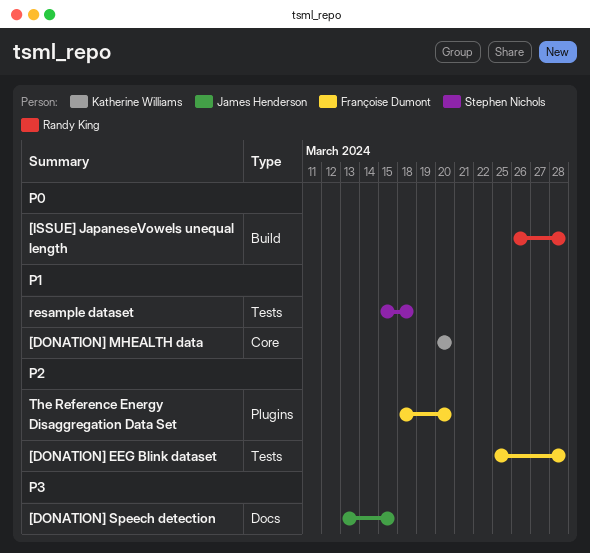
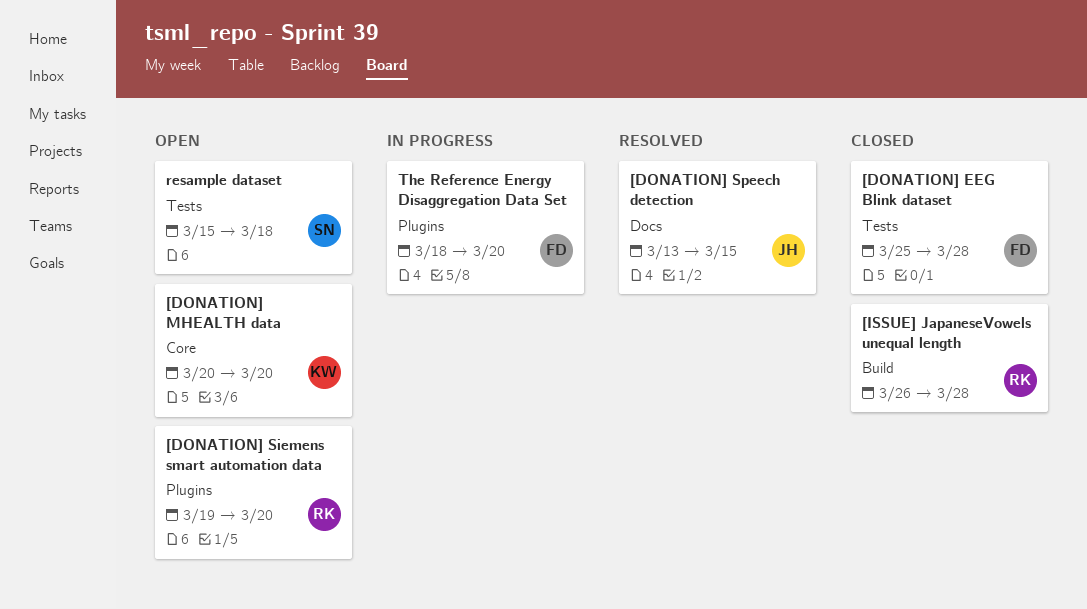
[DONATION] Siemens smart automation data: none -> present

